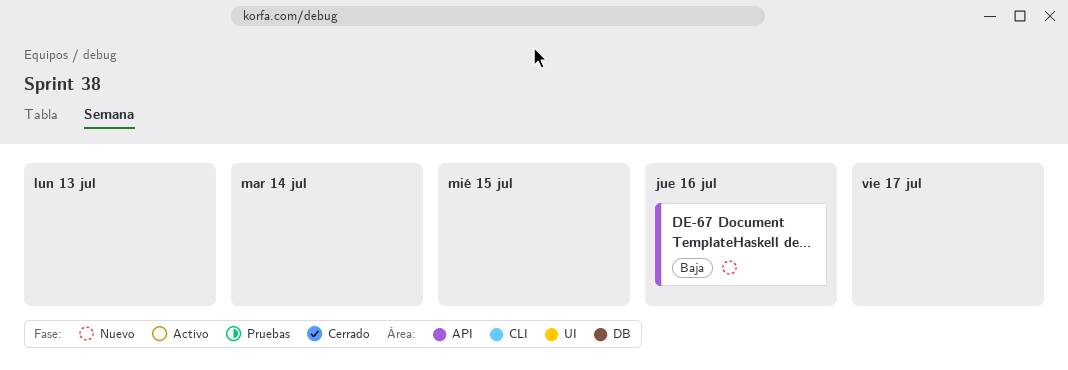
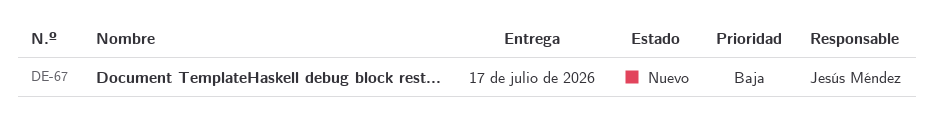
DE-67, due: Jul 16 -> Jul 17

